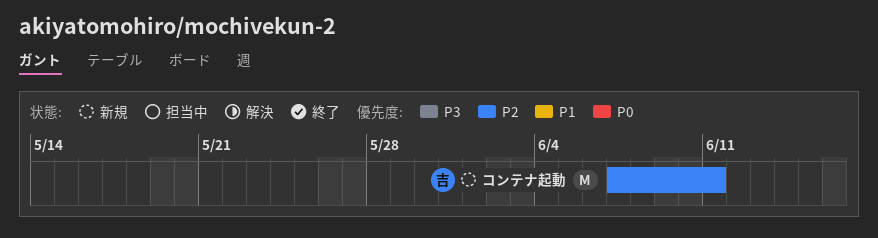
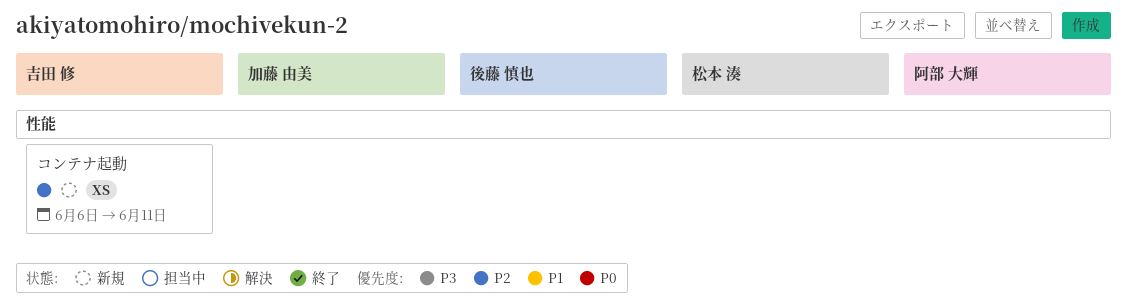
コンテナ起動, estimate: M -> XS
コンテナ起動, start: Jun 7 -> Jun 6

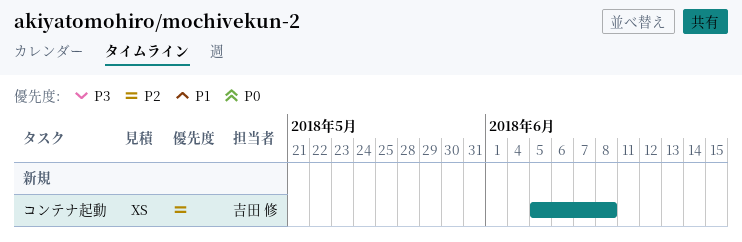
コンテナ起動, start: Jun 6 -> Jun 5
コンテナ起動, due: Jun 11 -> Jun 8

